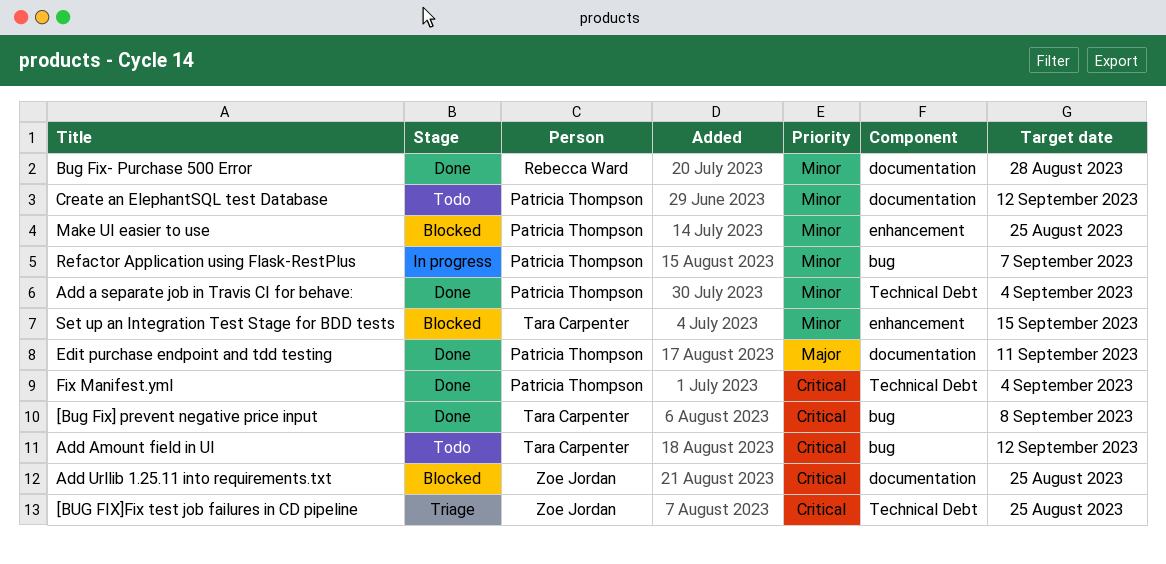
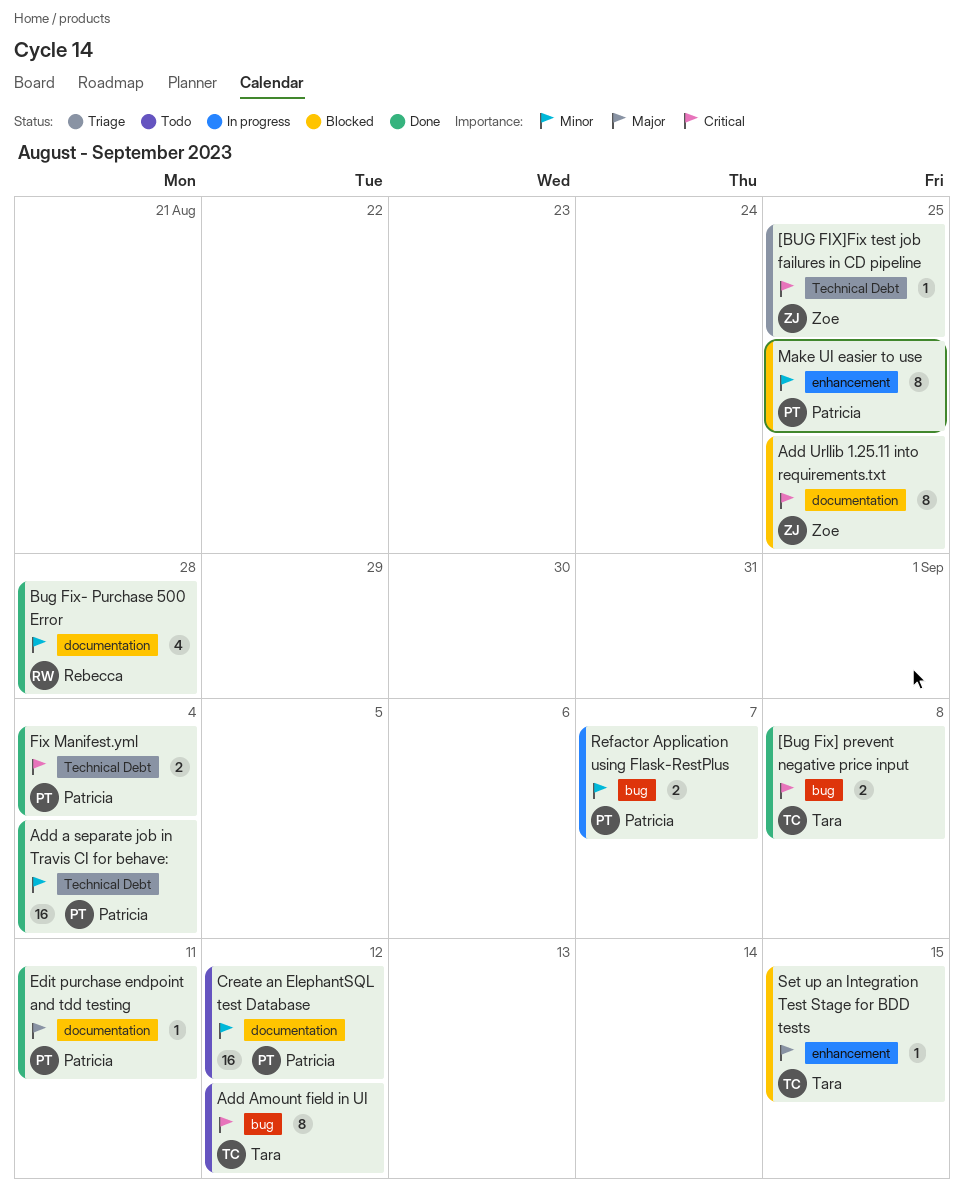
Set up an Integration Test Stage for BDD tests, priority: Minor -> Major

